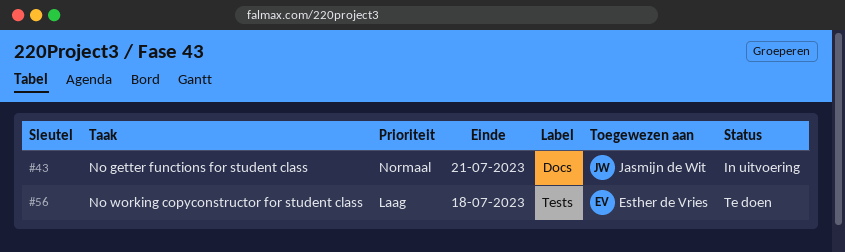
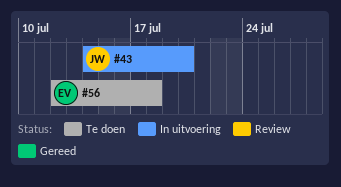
#43, due: Jul 21 -> Jul 20

